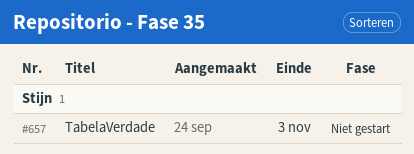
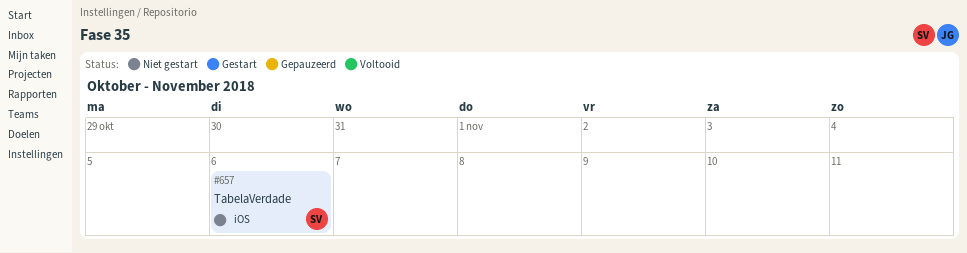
#657, due: Nov 3 -> Nov 6

